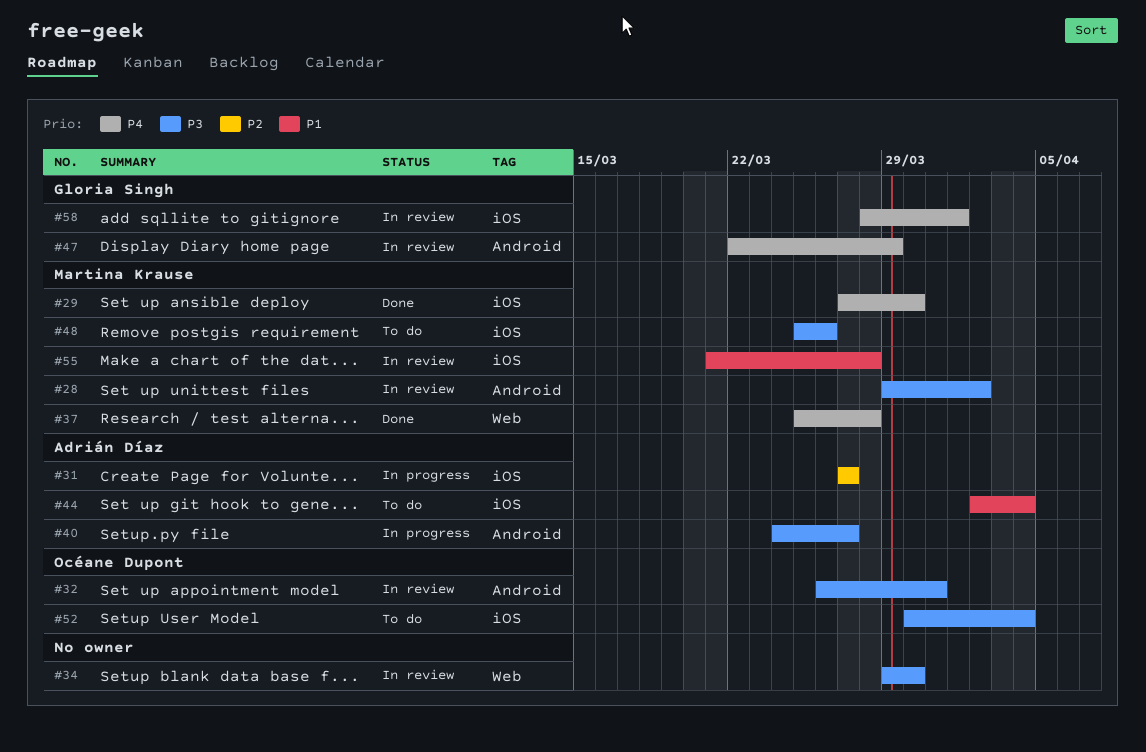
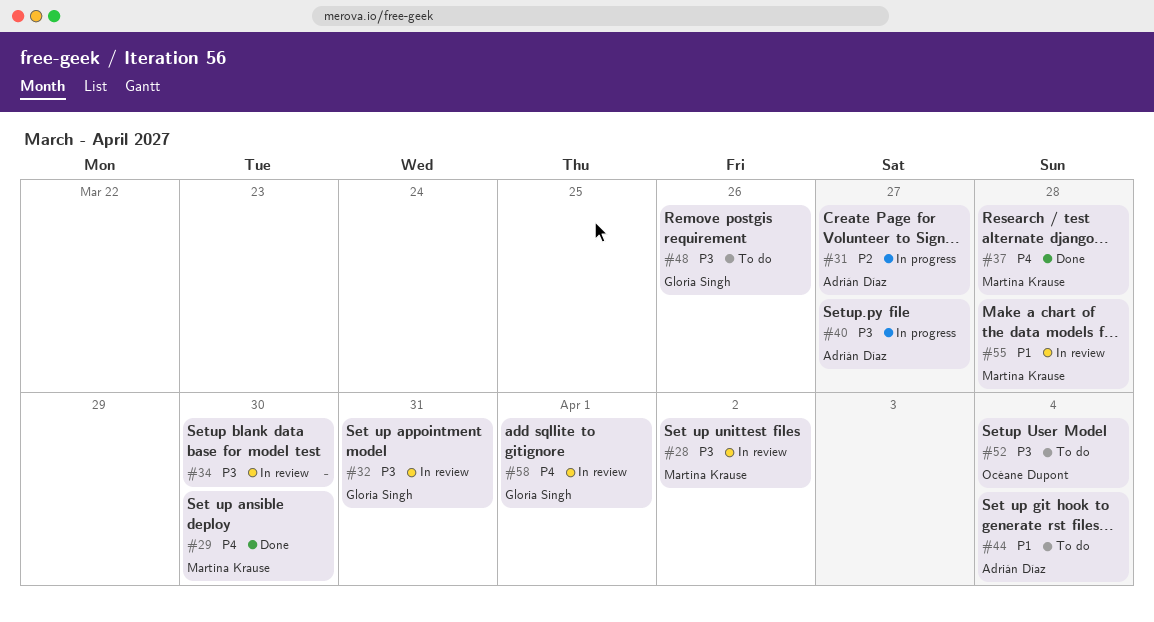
#32, owner: Océane Dupont -> Gloria Singh
#47: present -> none
#48, owner: Martina Krause -> Gloria Singh

